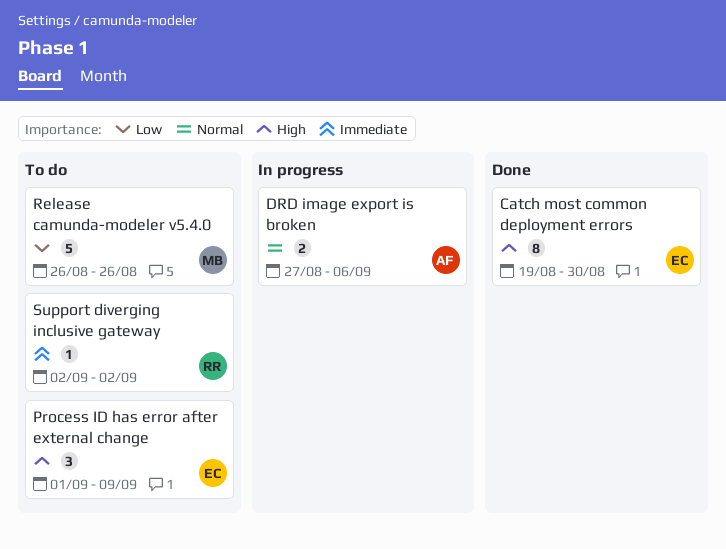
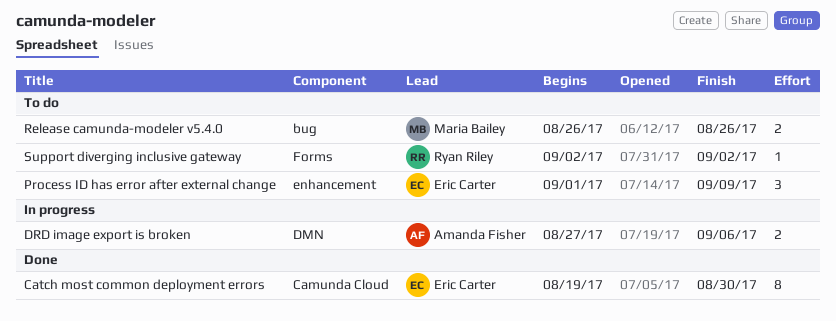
Release camunda-modeler v5.4.0, estimate: 5 -> 2

